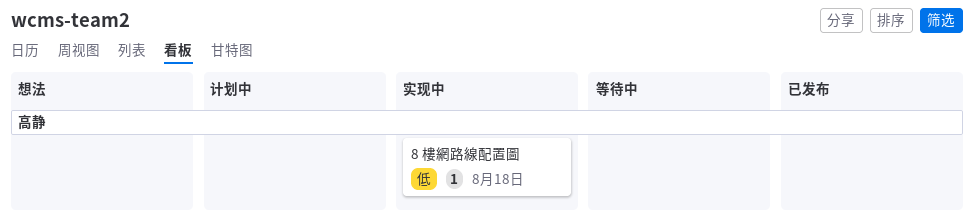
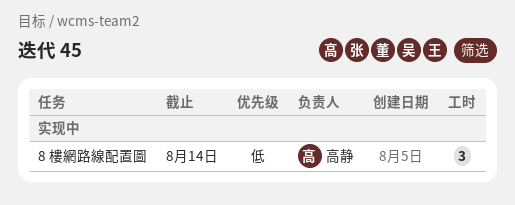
8 樓網路線配置圖, estimate: 1 -> 3
8 樓網路線配置圖, due: Aug 18 -> Aug 14

